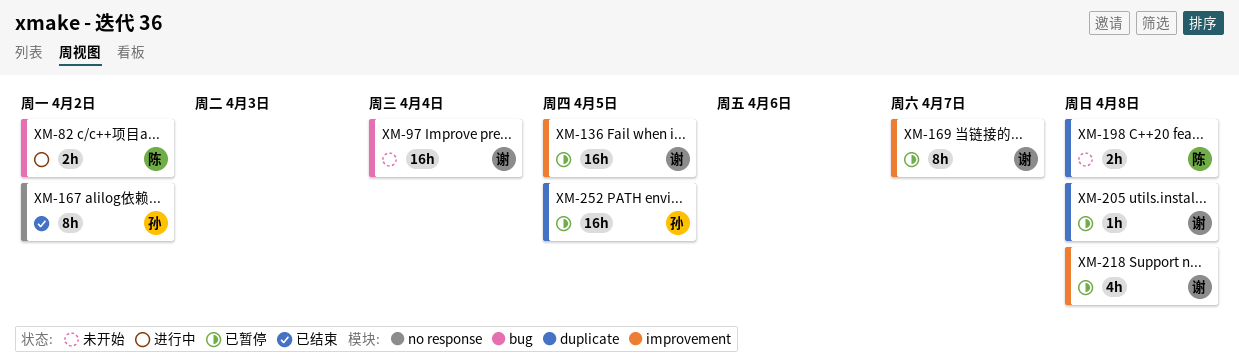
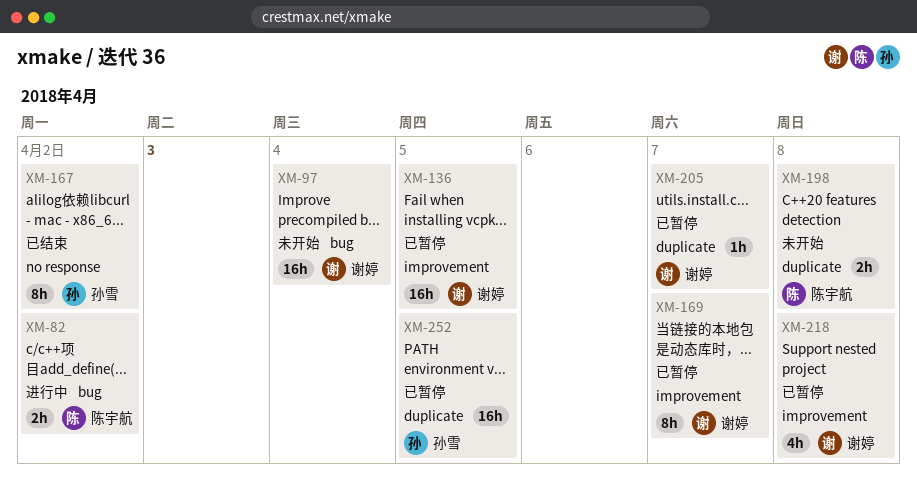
XM-205, due: Apr 8 -> Apr 7

